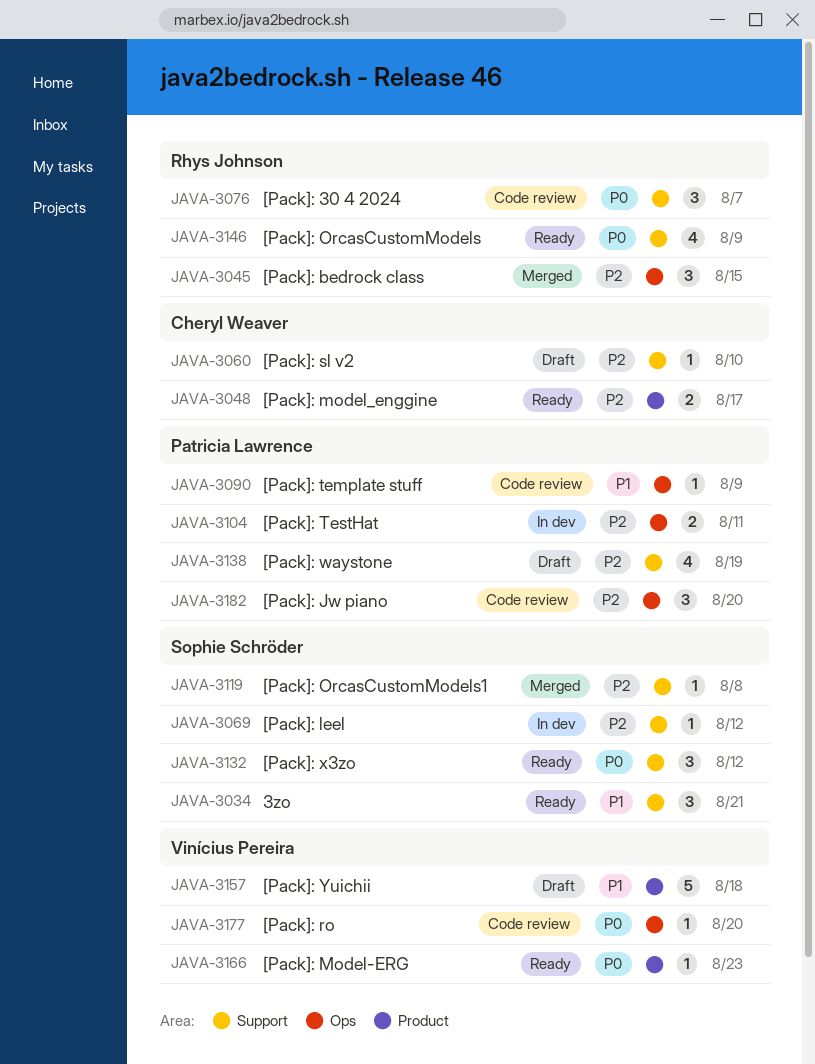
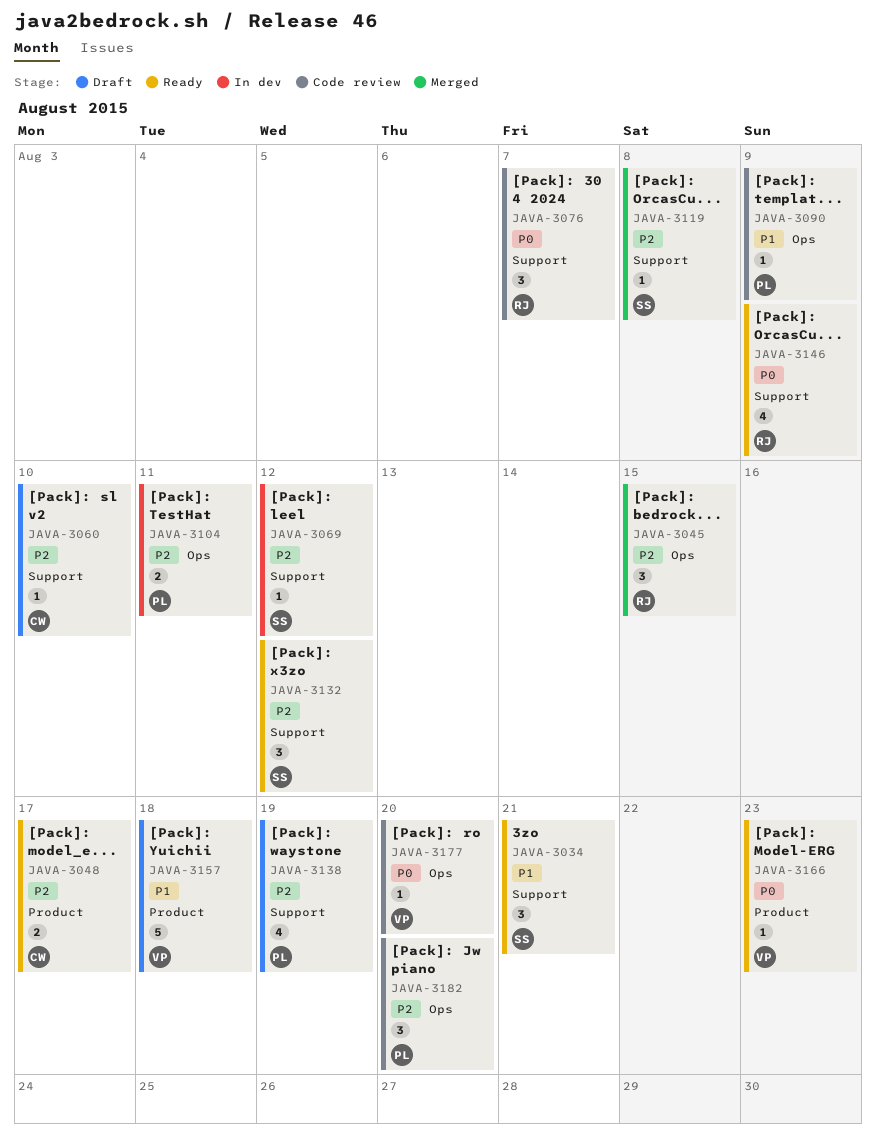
JAVA-3132, priority: P0 -> P2

